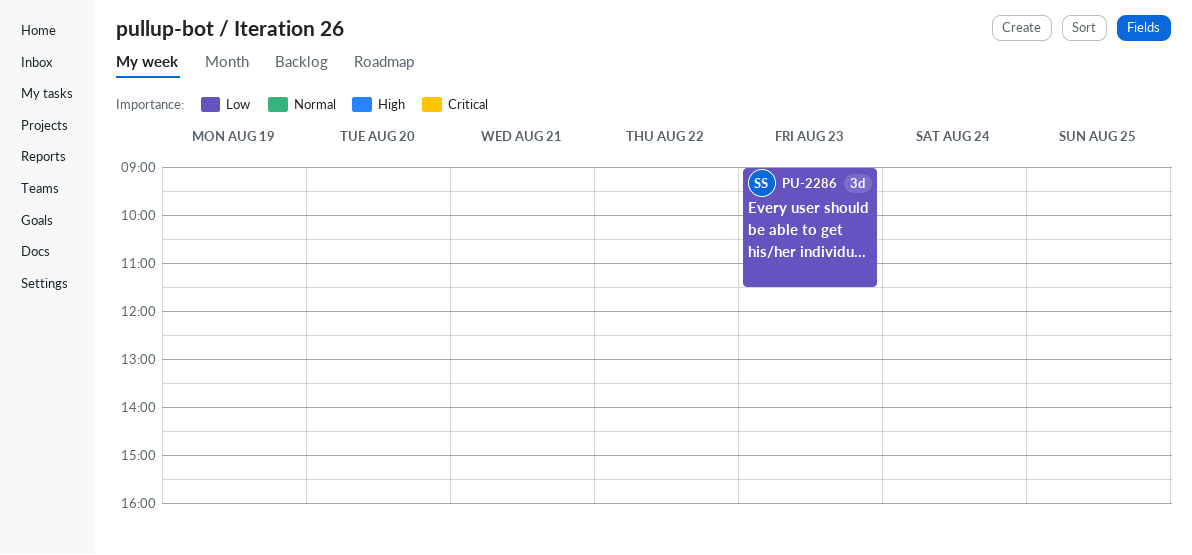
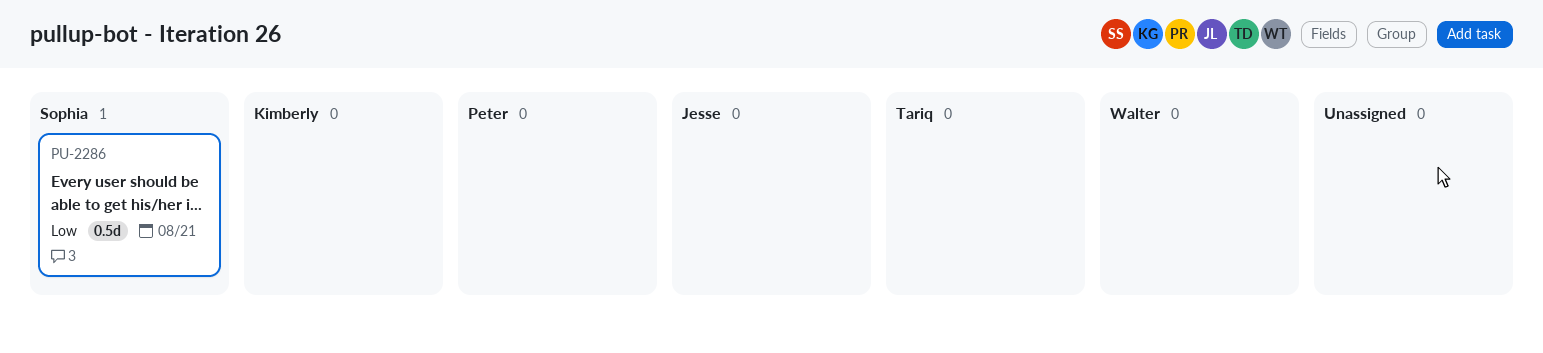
PU-2286, estimate: 3d -> 0.5d
PU-2286, day: Aug 23 -> Aug 21

